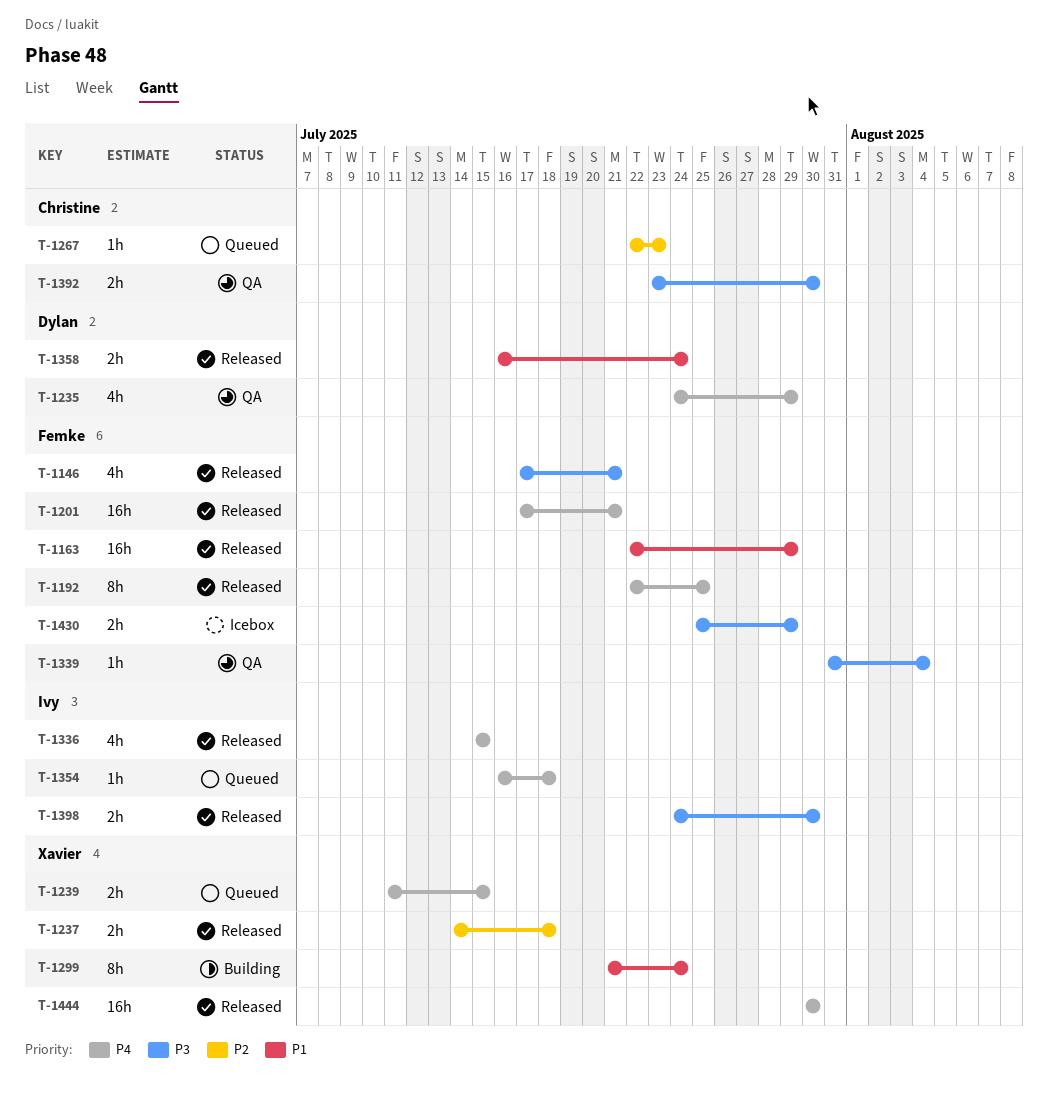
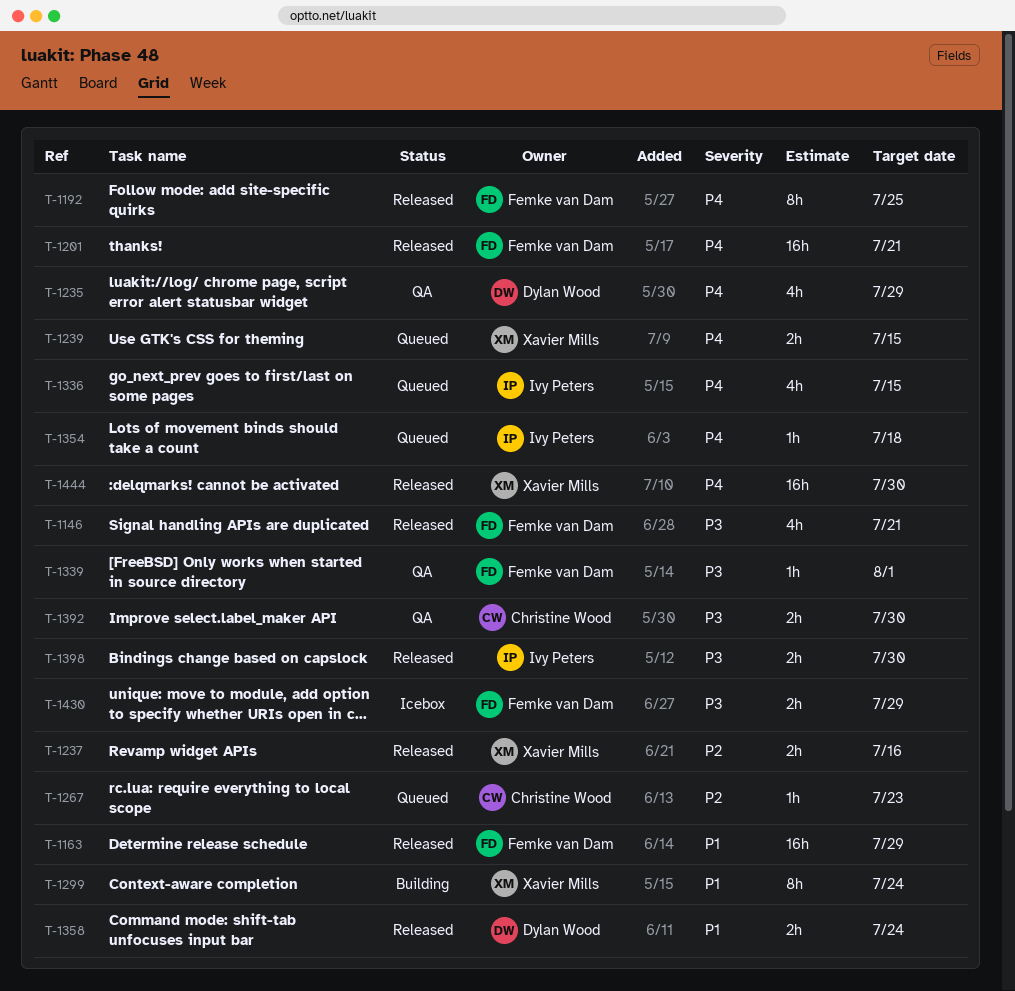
T-1237, due: Jul 18 -> Jul 16
T-1336, status: Released -> Queued
T-1339, due: Aug 4 -> Aug 1

